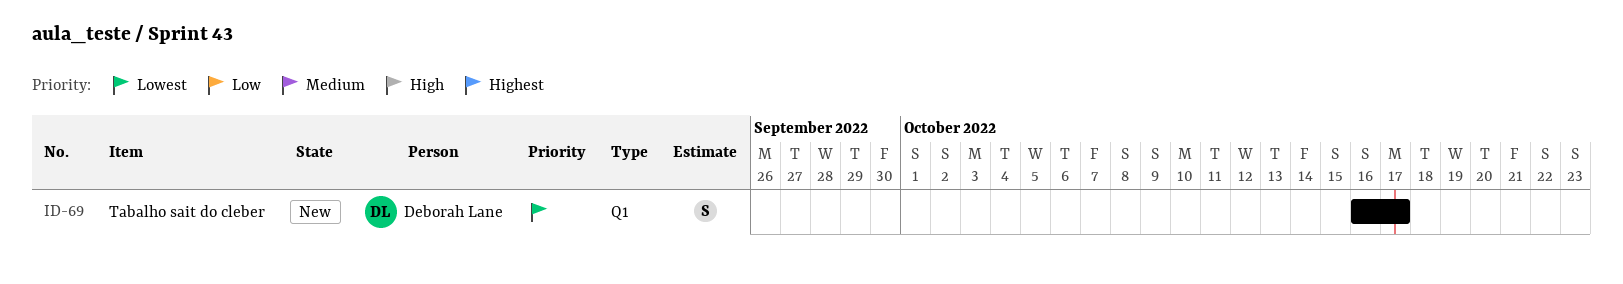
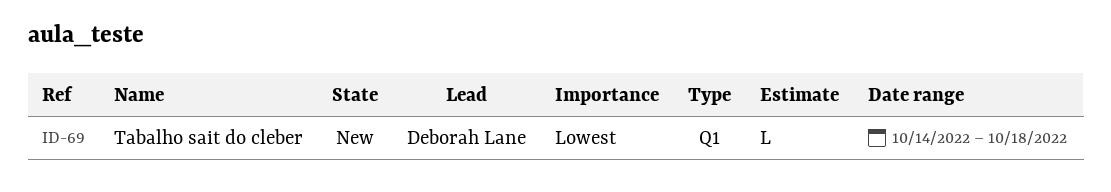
ID-69, estimate: S -> L
ID-69, start: Oct 16 -> Oct 14
ID-69, due: Oct 17 -> Oct 18

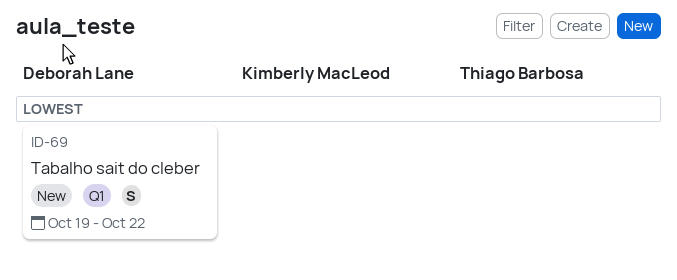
ID-69, estimate: L -> S
ID-69, start: Oct 14 -> Oct 19
ID-69, due: Oct 18 -> Oct 22

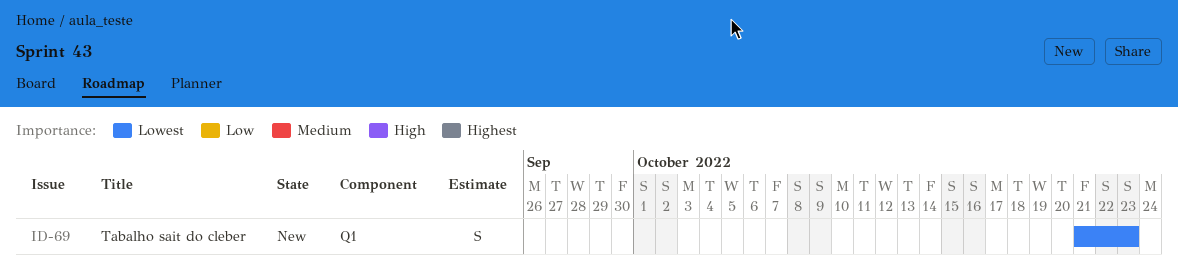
ID-69, start: Oct 19 -> Oct 21
ID-69, due: Oct 22 -> Oct 23

